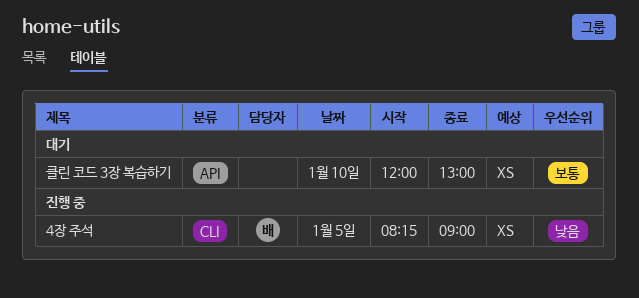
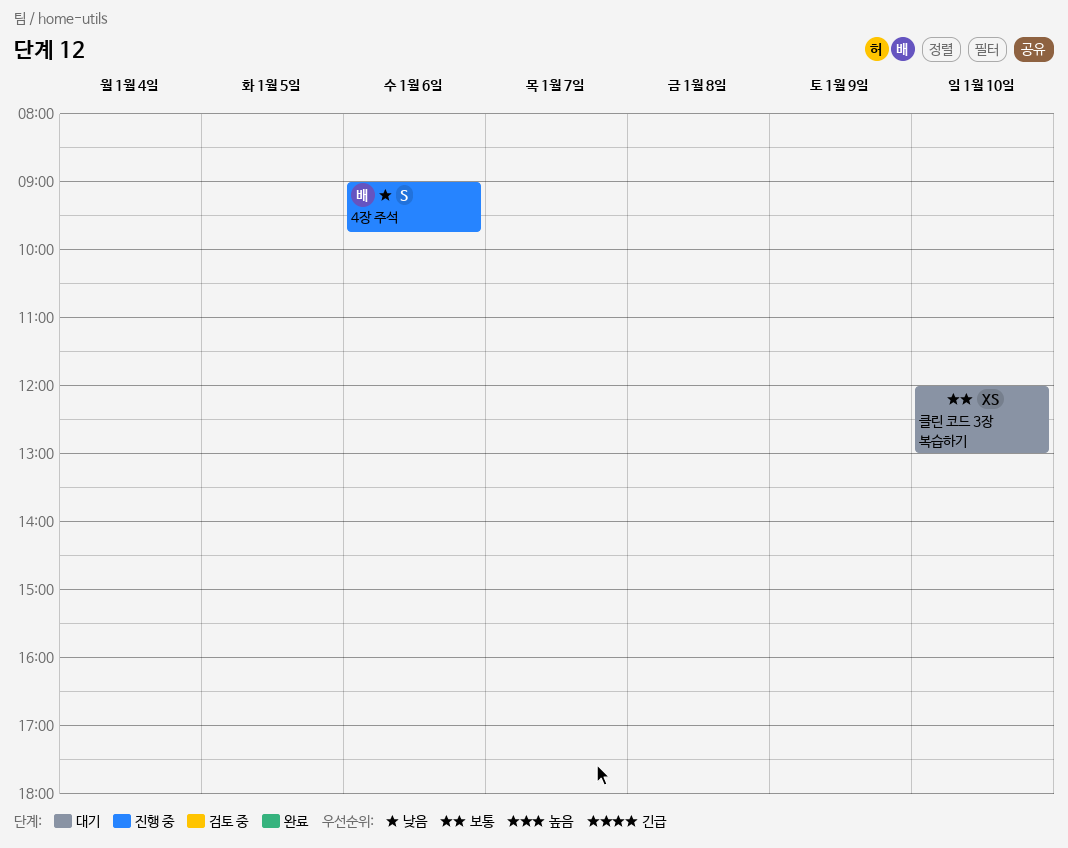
4장 주석, estimate: XS -> S
4장 주석, day: Jan 5 -> Jan 6
4장 주석, begins: 08:15 -> 09:00
4장 주석, ends: 09:00 -> 09:45

